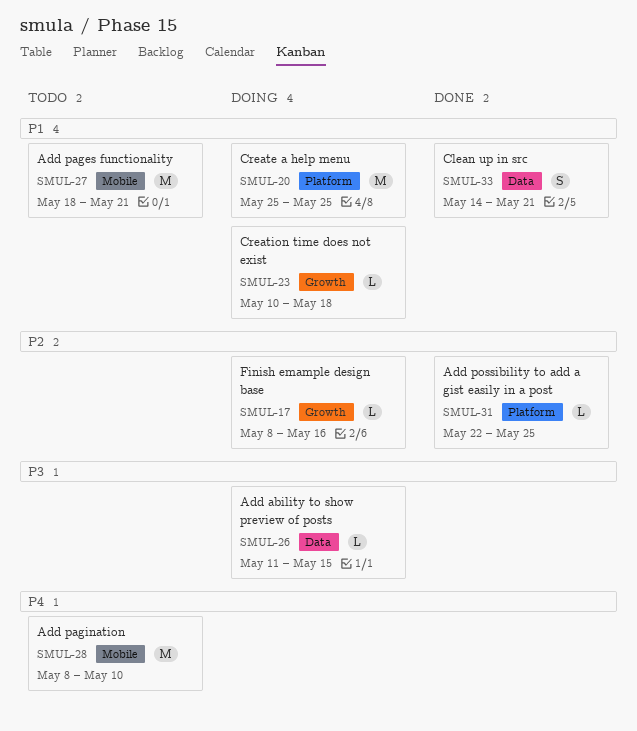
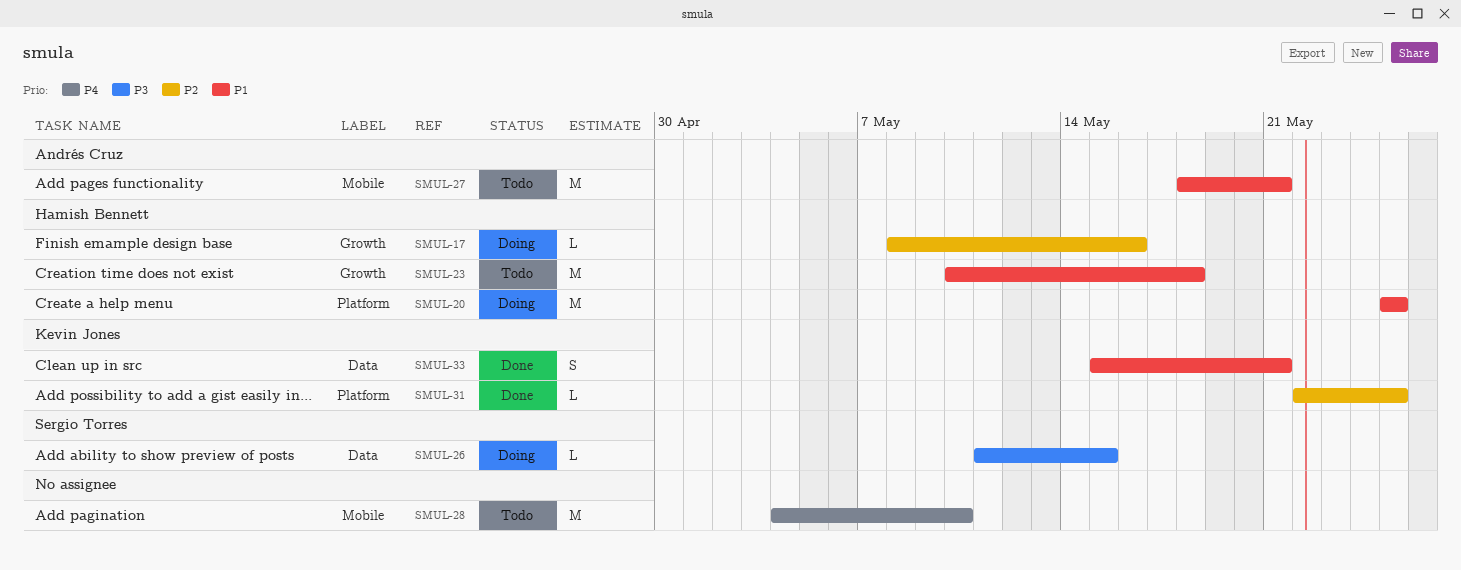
SMUL-23, status: Doing -> Todo
SMUL-23, estimate: L -> M
SMUL-28, start: May 8 -> May 4
SMUL-33, start: May 14 -> May 15

